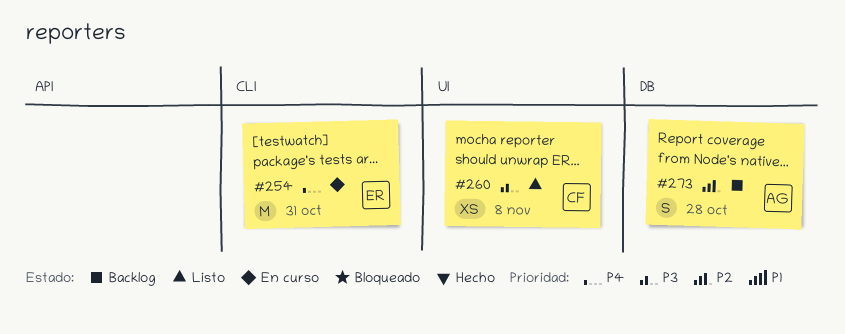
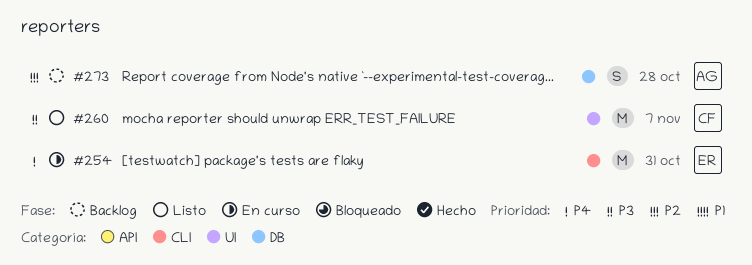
#260, estimate: XS -> M
#260, due: Nov 8 -> Nov 7

